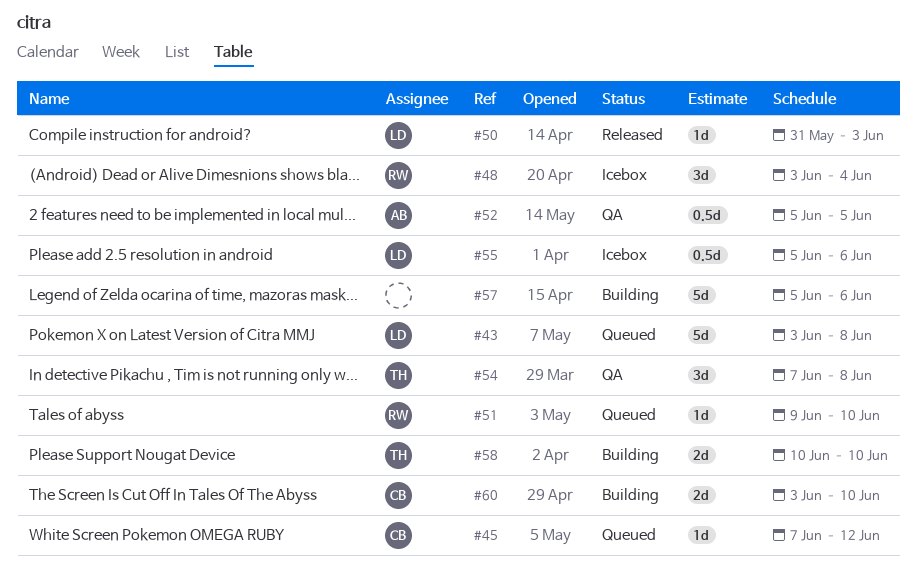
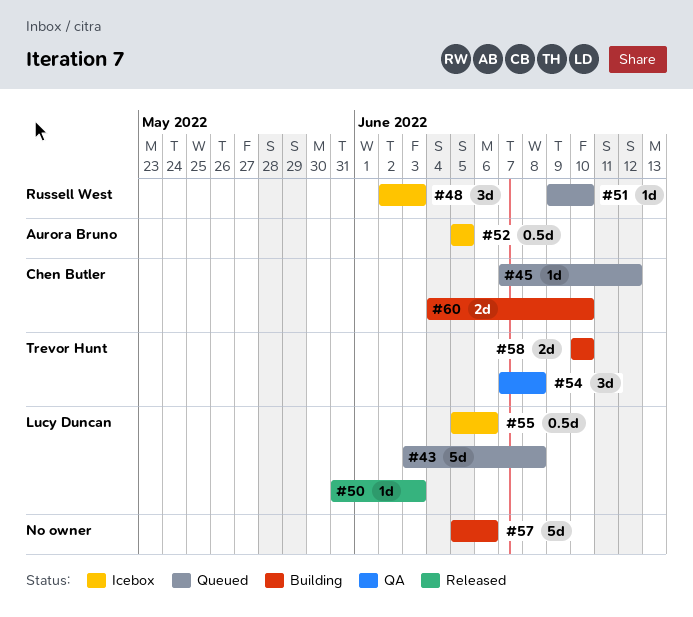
#48, start: Jun 3 -> Jun 2
#48, due: Jun 4 -> Jun 3
#52, status: QA -> Icebox
#60, start: Jun 3 -> Jun 4

